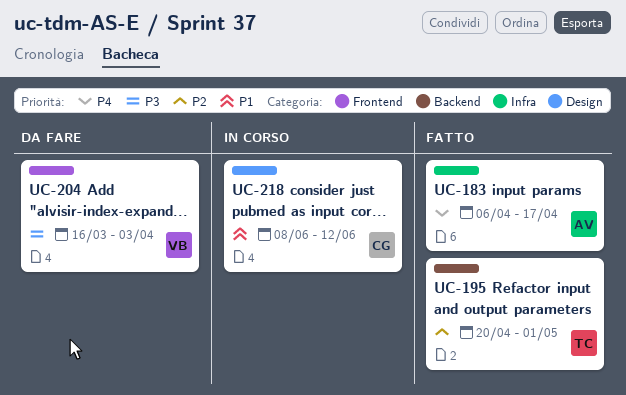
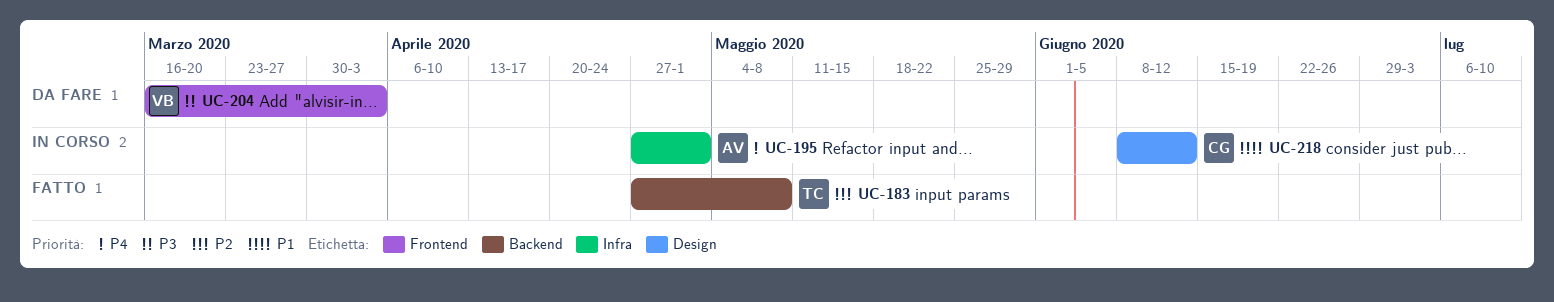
UC-183, owner: AV -> TC
UC-183, priority: P4 -> P2
UC-183, label: Infra -> Backend
UC-183, start: Apr 6 -> Apr 27
UC-183, due: Apr 17 -> May 8
UC-195, status: Fatto -> In corso
UC-195, owner: TC -> AV
UC-195, priority: P2 -> P4
UC-195, label: Backend -> Infra
UC-195, start: Apr 20 -> Apr 27

